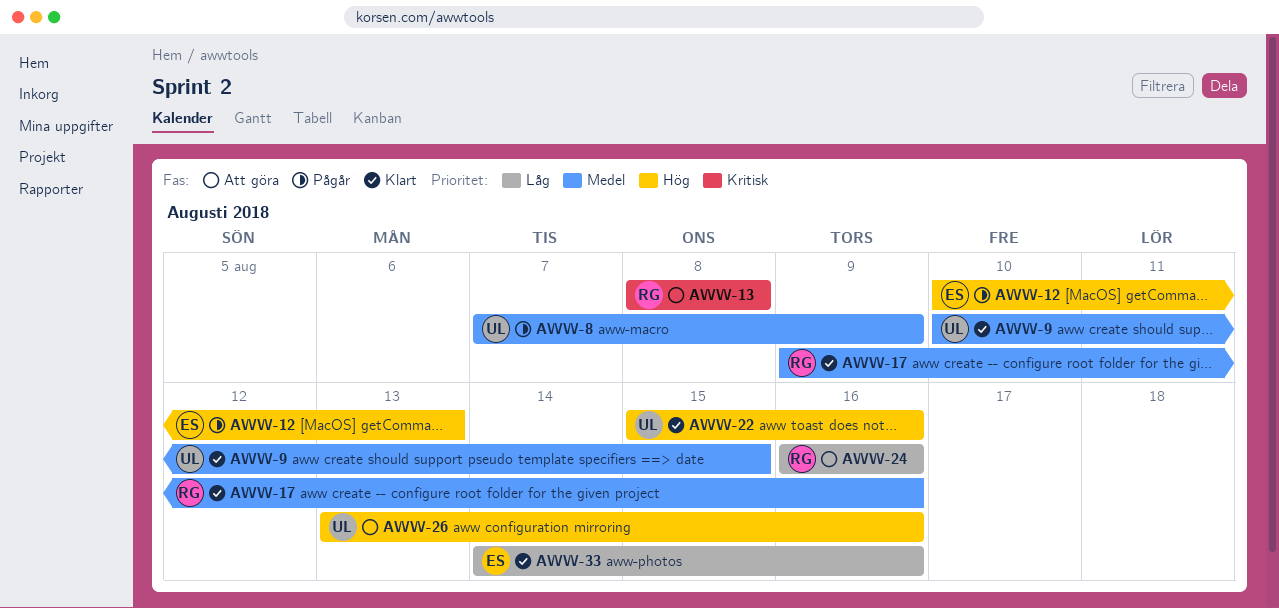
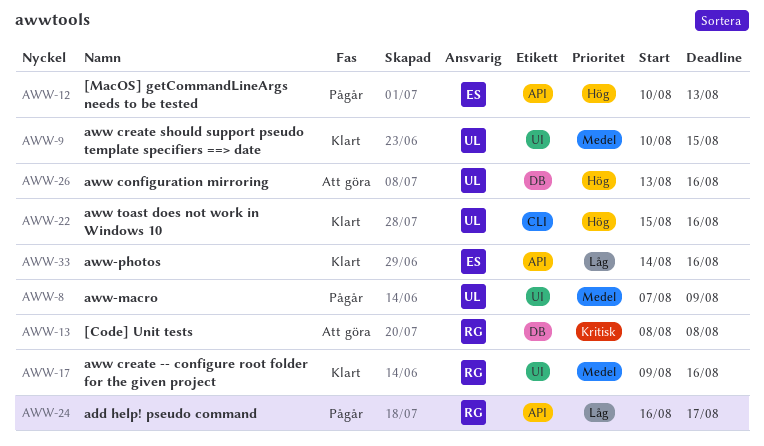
AWW-24, status: Att göra -> Pågår
AWW-24, due: Aug 16 -> Aug 17

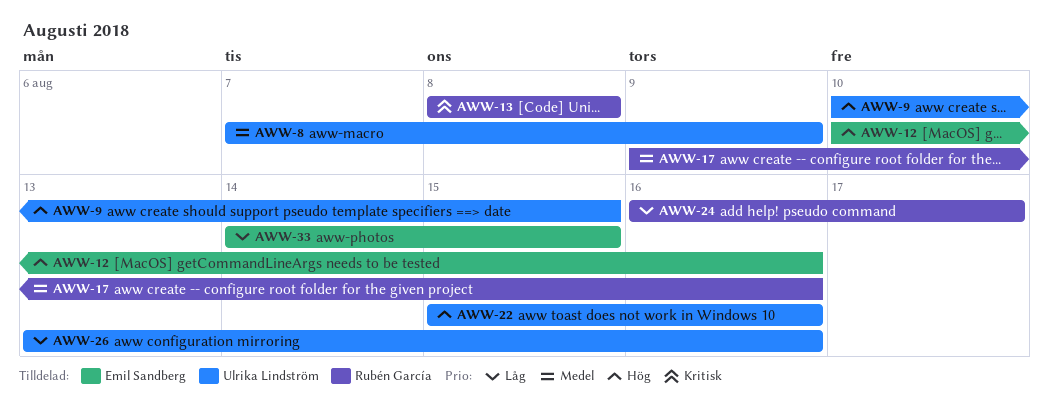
AWW-9, priority: Medel -> Hög
AWW-12, due: Aug 13 -> Aug 16
AWW-26, priority: Hög -> Låg
AWW-33, due: Aug 16 -> Aug 15

